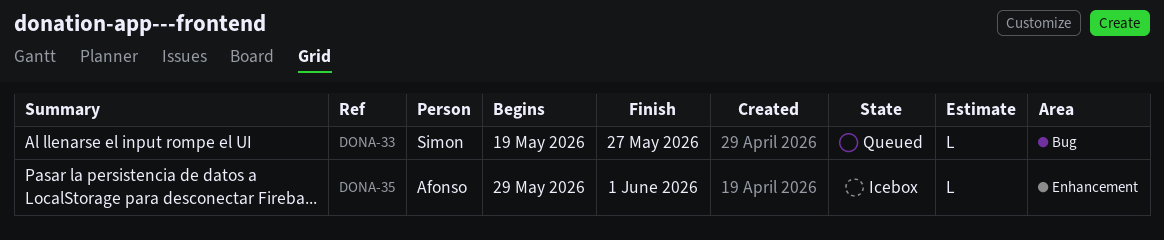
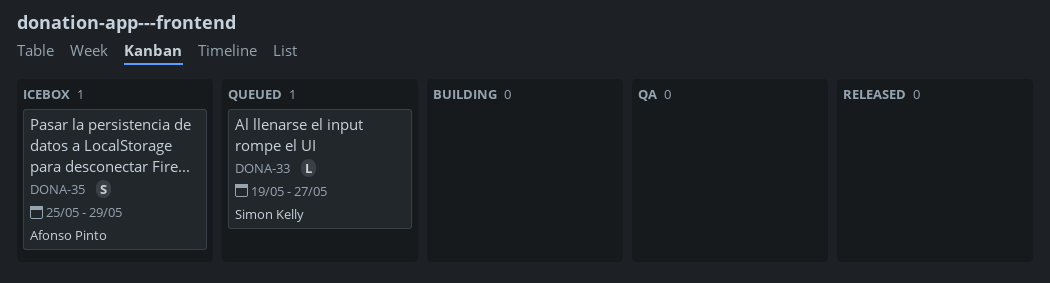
DONA-35, estimate: L -> S
DONA-35, start: May 29 -> May 25
DONA-35, due: Jun 1 -> May 29

